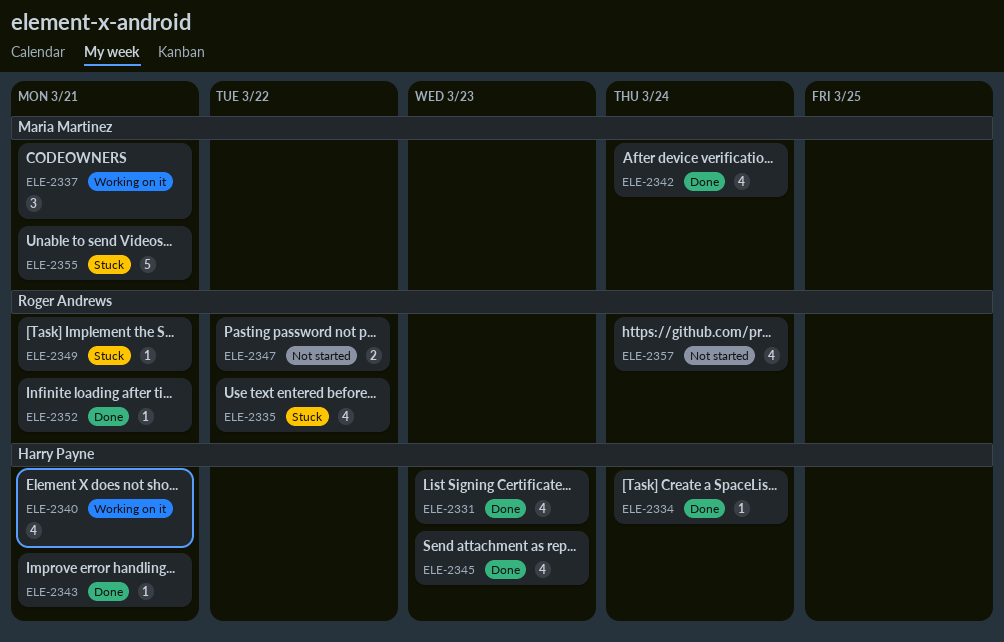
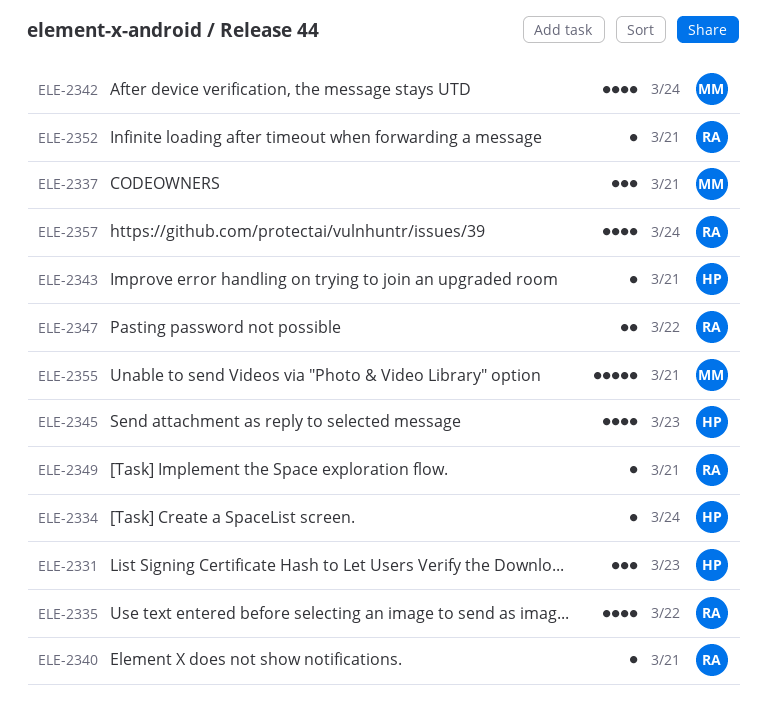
ELE-2331, estimate: 4 -> 3
ELE-2340, owner: Harry Payne -> Roger Andrews
ELE-2340, estimate: 4 -> 1

